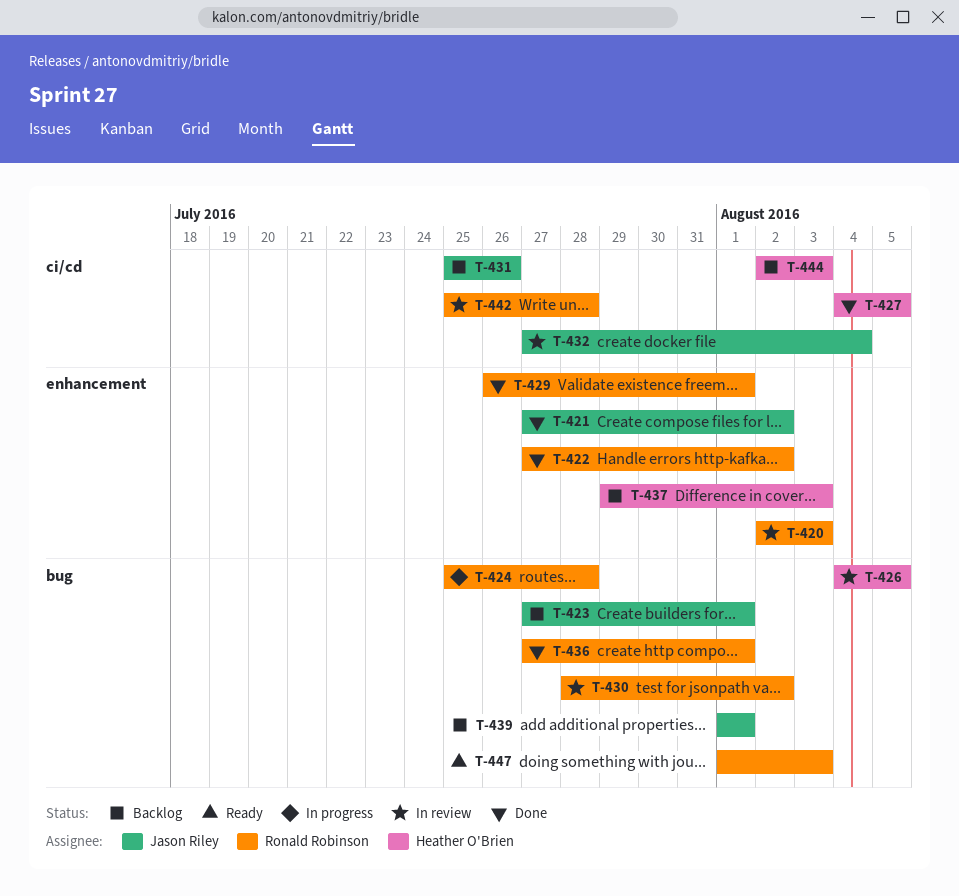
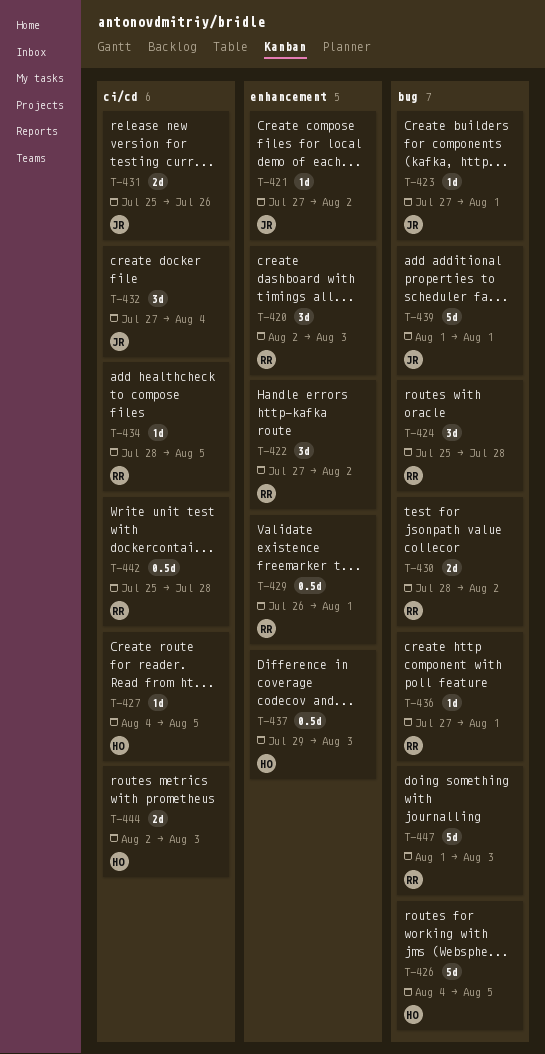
T-434: none -> present

